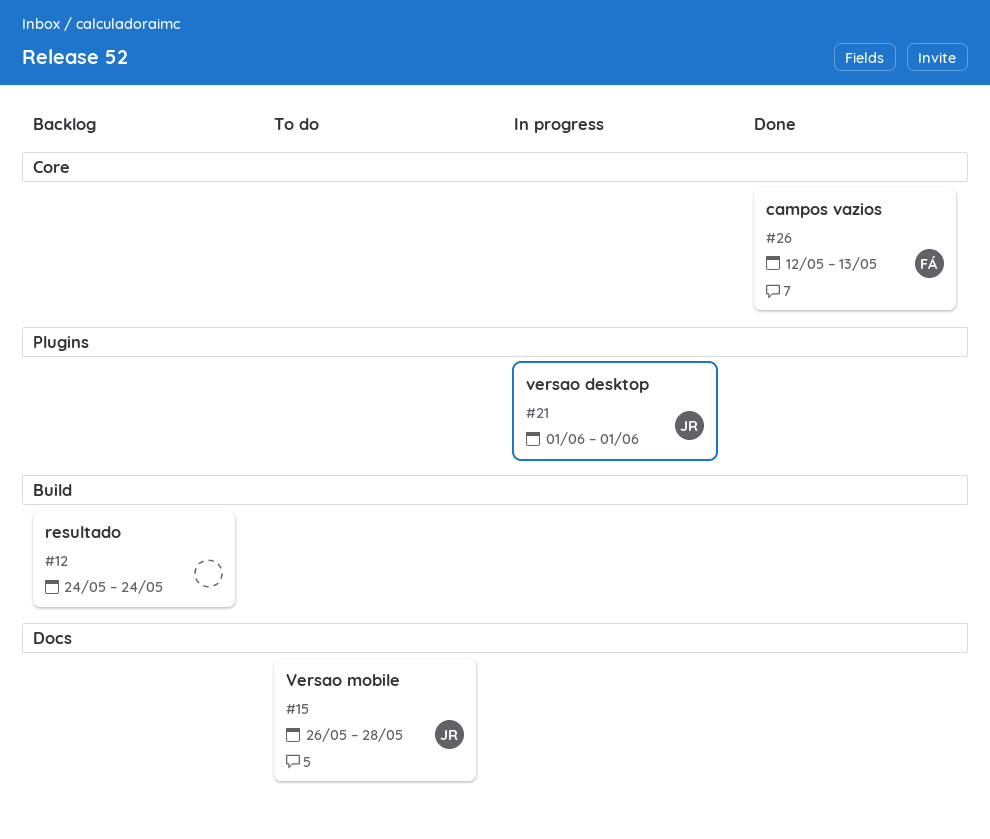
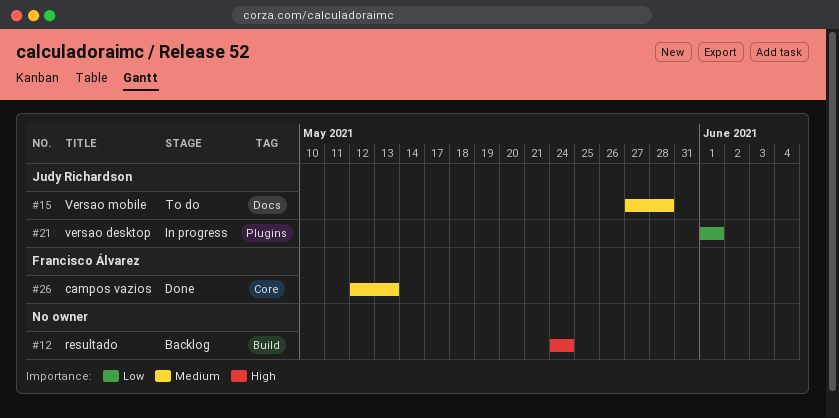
#15, start: May 26 -> May 27

